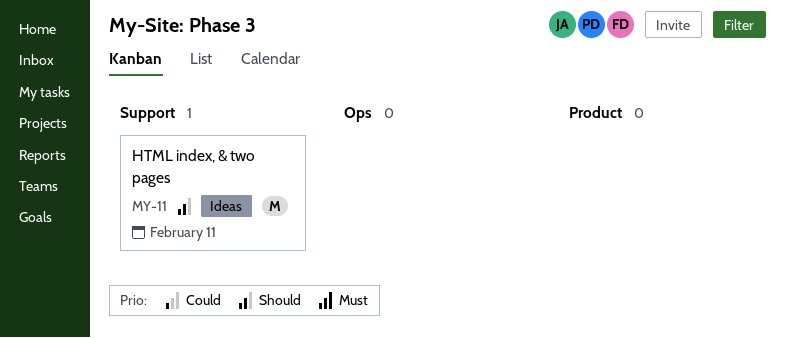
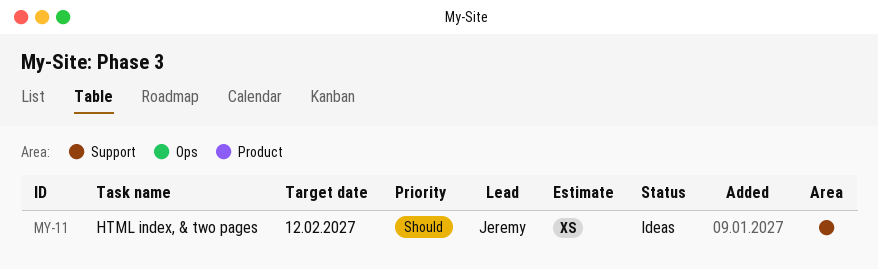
MY-11, estimate: M -> XS
MY-11, due: Feb 11 -> Feb 12

